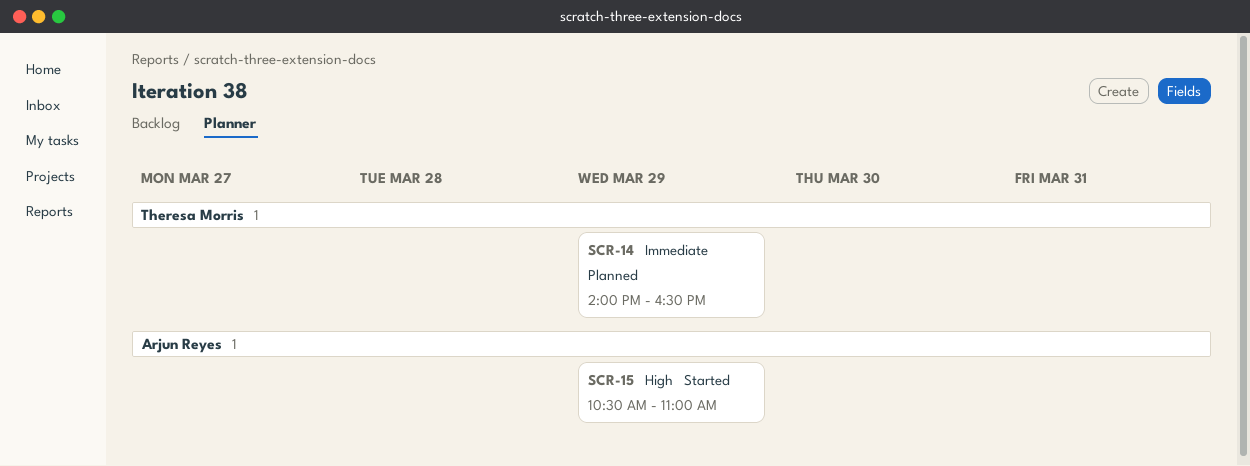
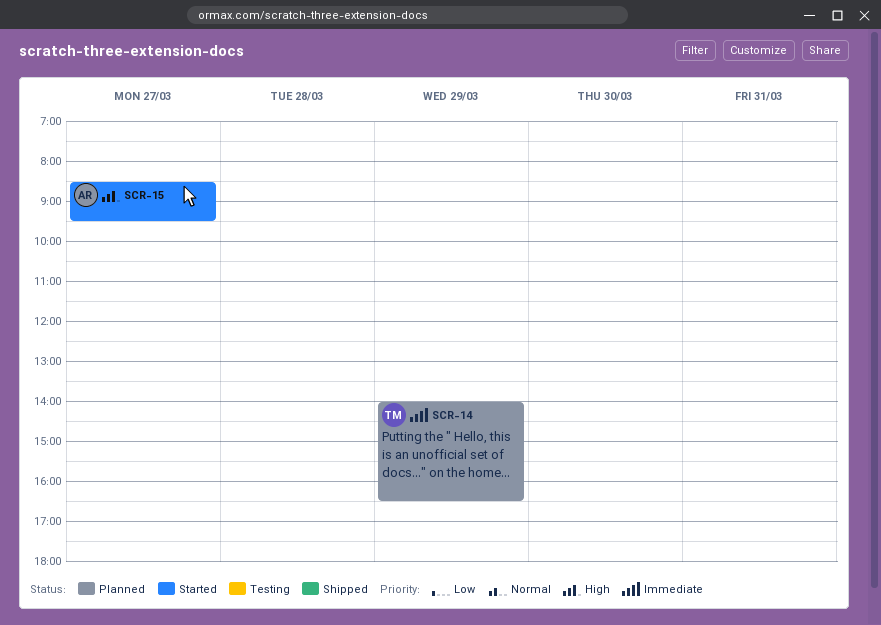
SCR-15, day: Mar 29 -> Mar 27
SCR-15, begins: 10:30 -> 08:30
SCR-15, ends: 11:00 -> 09:30

